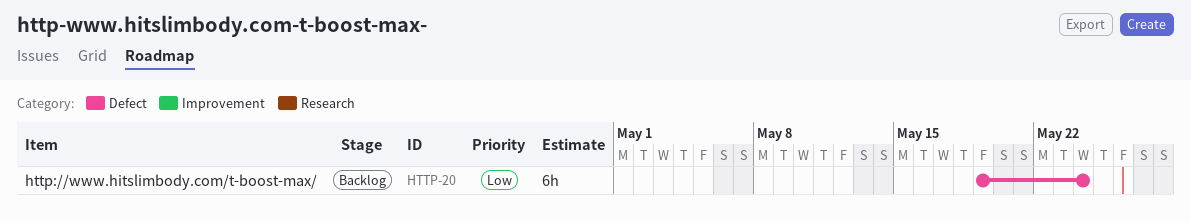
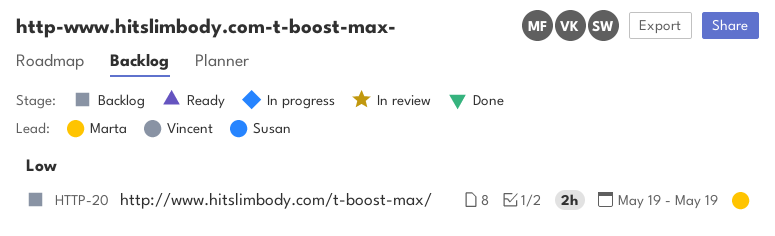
HTTP-20, estimate: 6h -> 2h
HTTP-20, due: May 24 -> May 19

